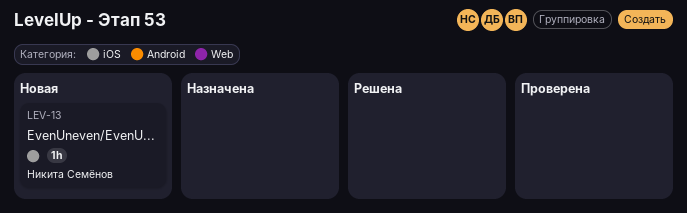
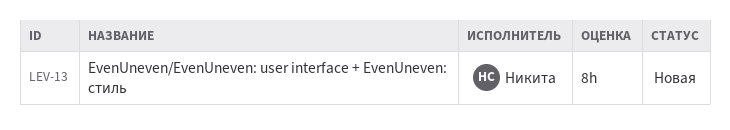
LEV-13, estimate: 1h -> 8h

